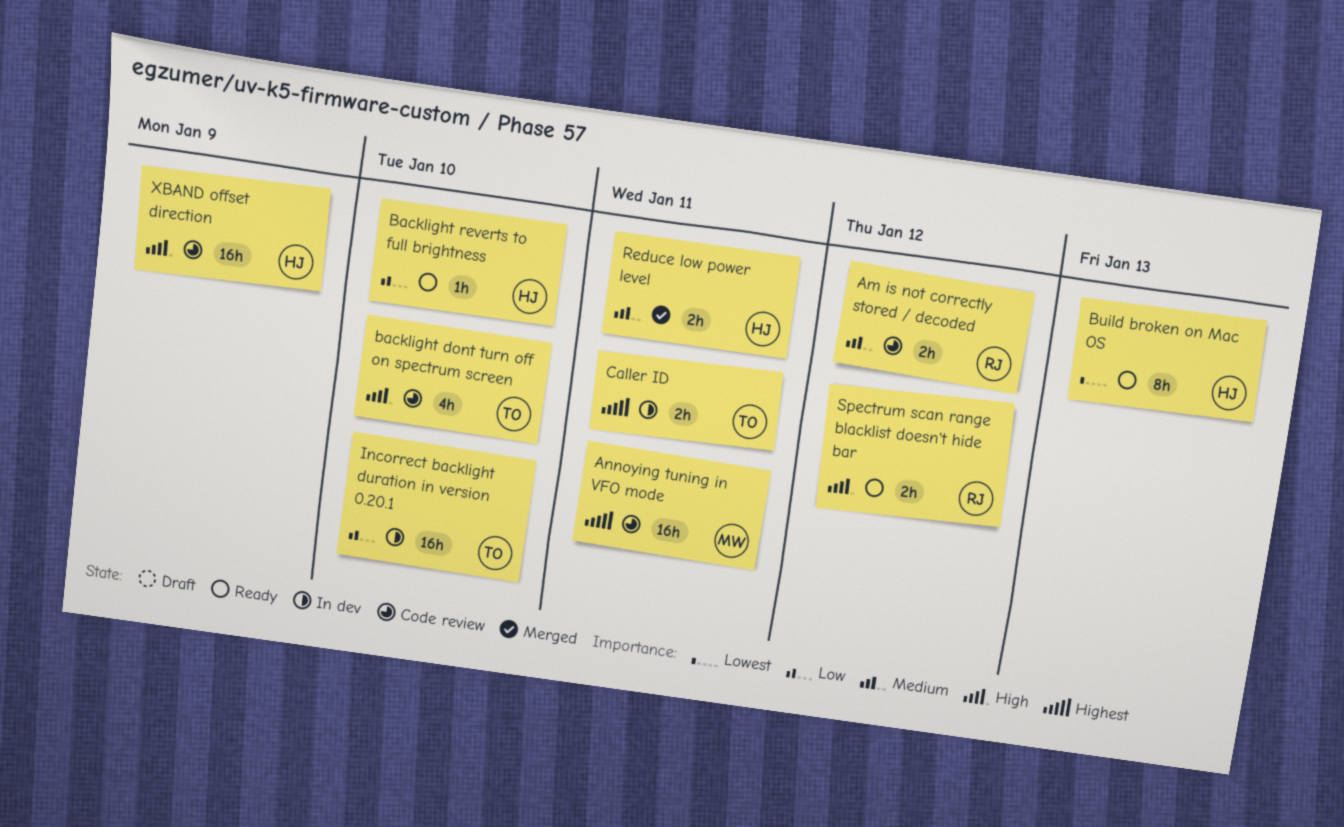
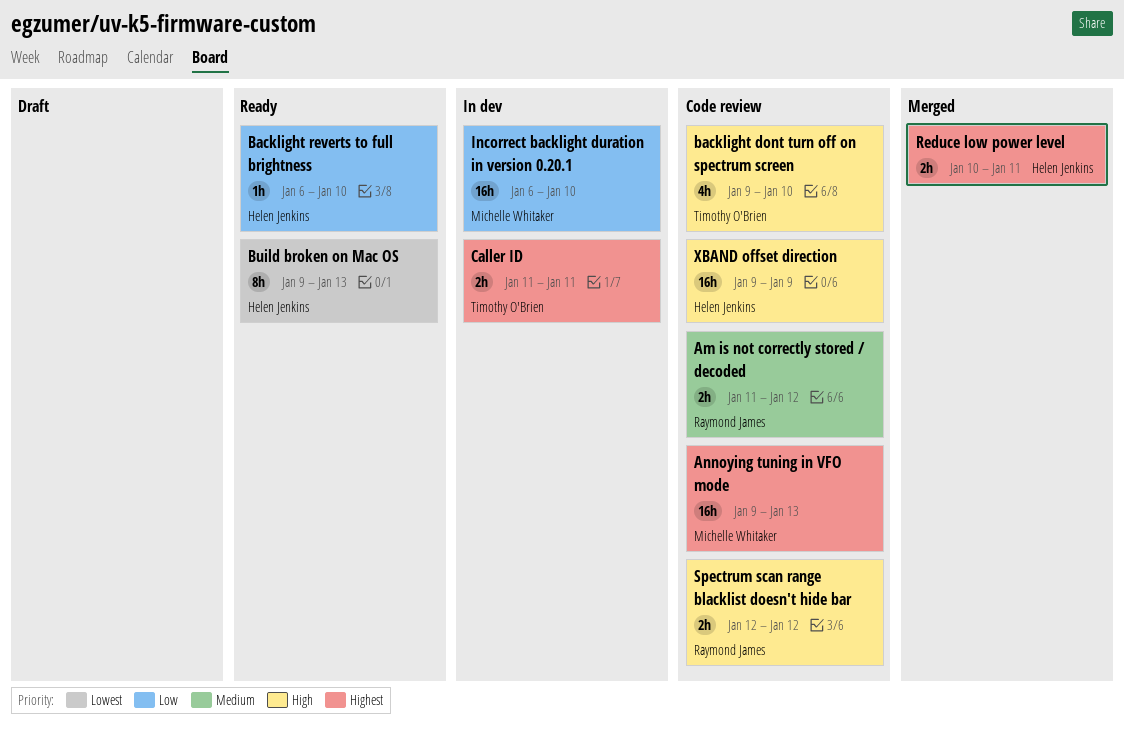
Annoying tuning in VFO mode, due: Jan 11 -> Jan 13
Incorrect backlight duration in version 0.20.1, owner: Timothy O'Brien -> Michelle Whitaker
Reduce low power level, priority: Medium -> Highest
Spectrum scan range blacklist doesn't hide bar, status: Ready -> Code review

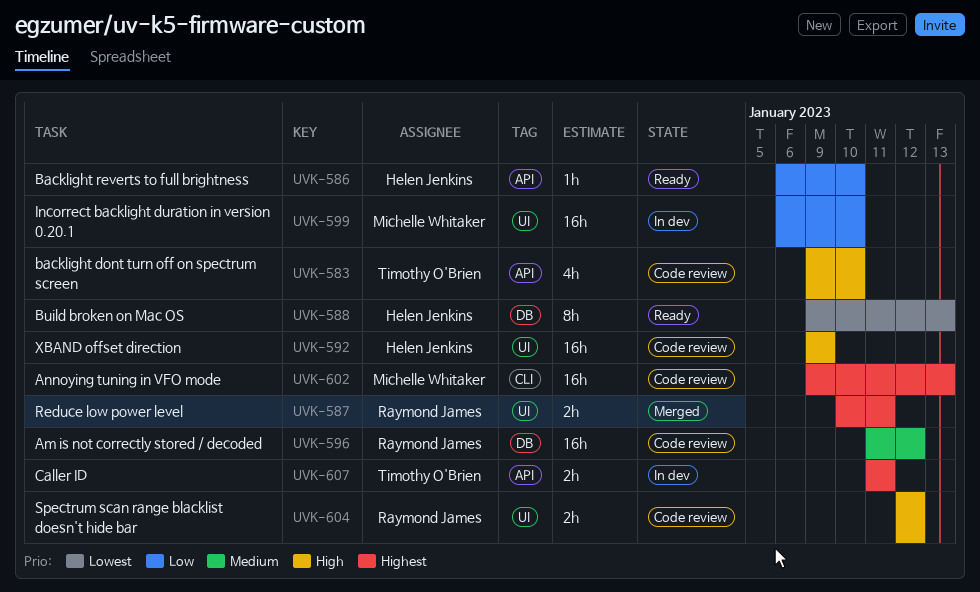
Am is not correctly stored / decoded, estimate: 2h -> 16h
Reduce low power level, owner: Helen Jenkins -> Raymond James

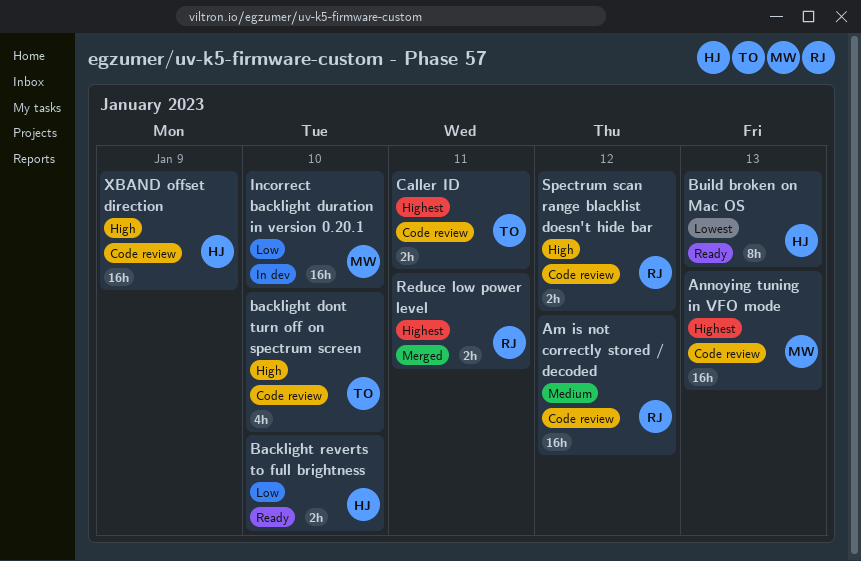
Backlight reverts to full brightness, estimate: 1h -> 2h
Caller ID, status: In dev -> Code review

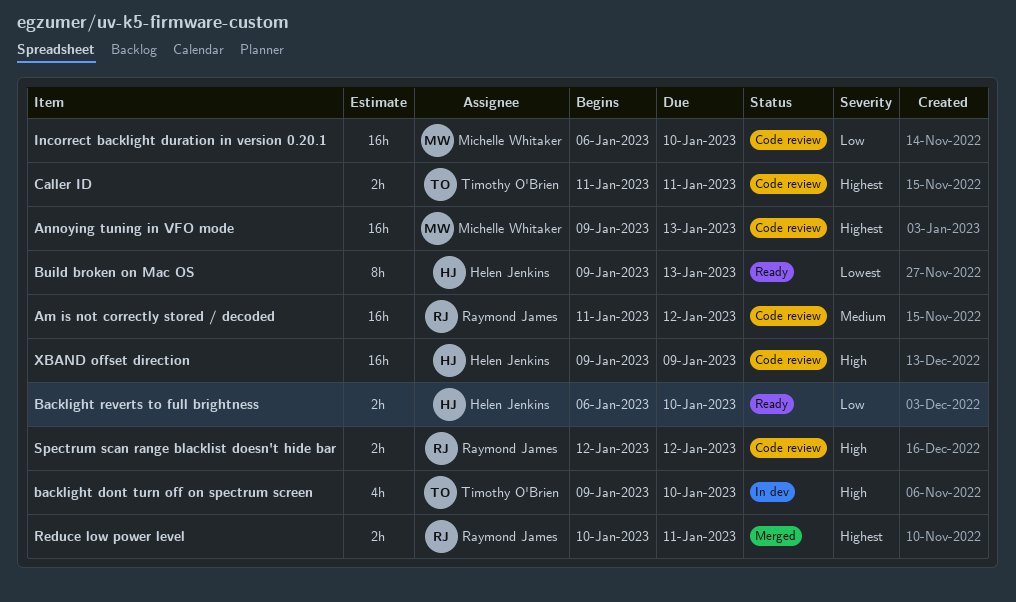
backlight dont turn off on spectrum screen, status: Code review -> In dev
Incorrect backlight duration in version 0.20.1, status: In dev -> Code review

